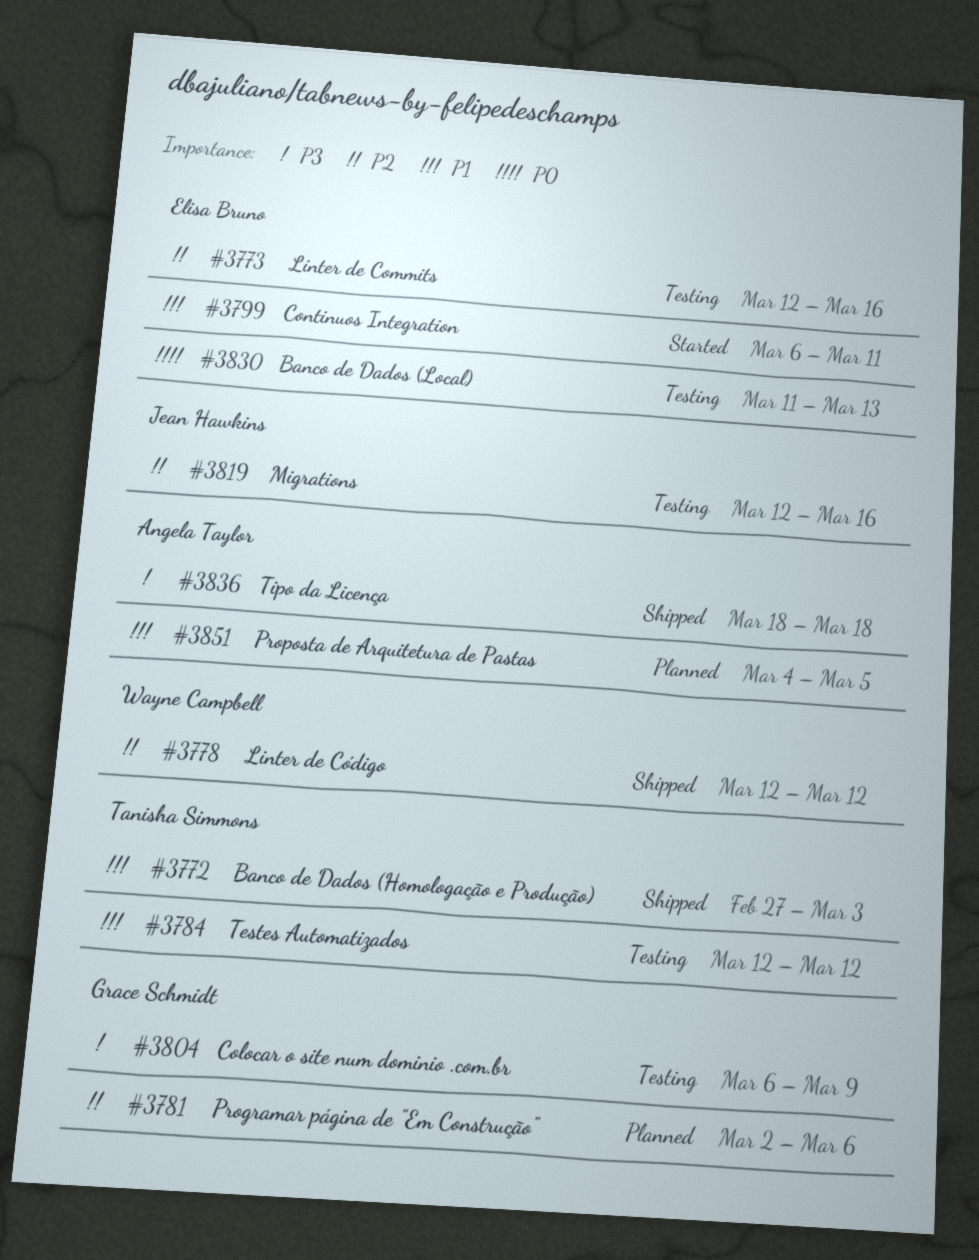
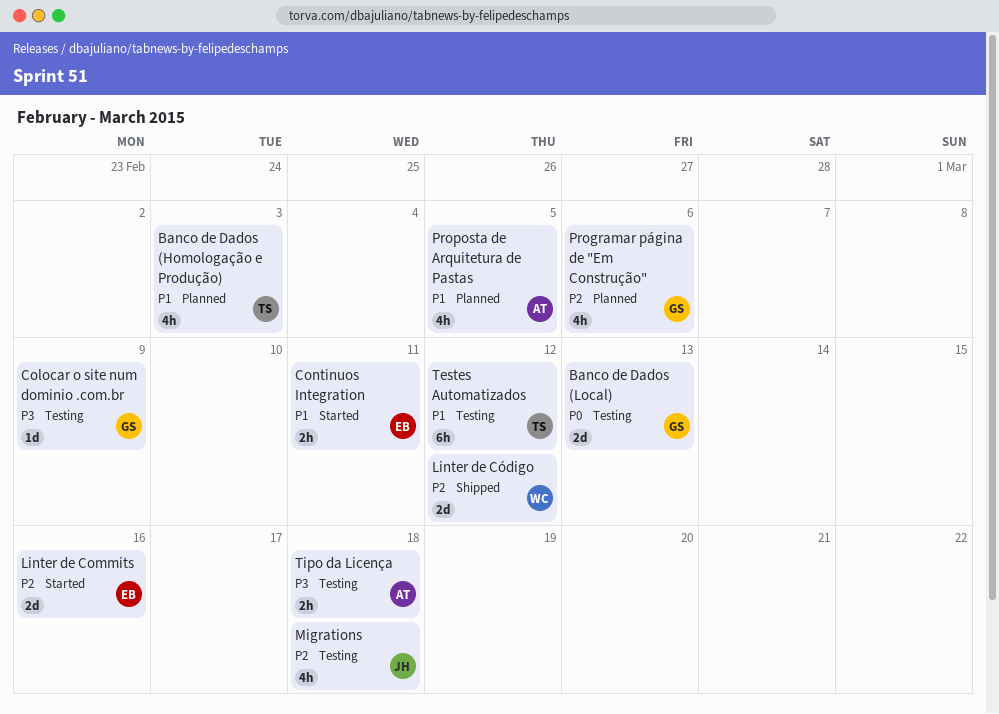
Banco de Dados (Homologação e Produção), status: Shipped -> Planned
Banco de Dados (Local), owner: Elisa Bruno -> Grace Schmidt
Linter de Commits, status: Testing -> Started
Migrations, due: Mar 16 -> Mar 18
Tipo da Licença, status: Shipped -> Testing

